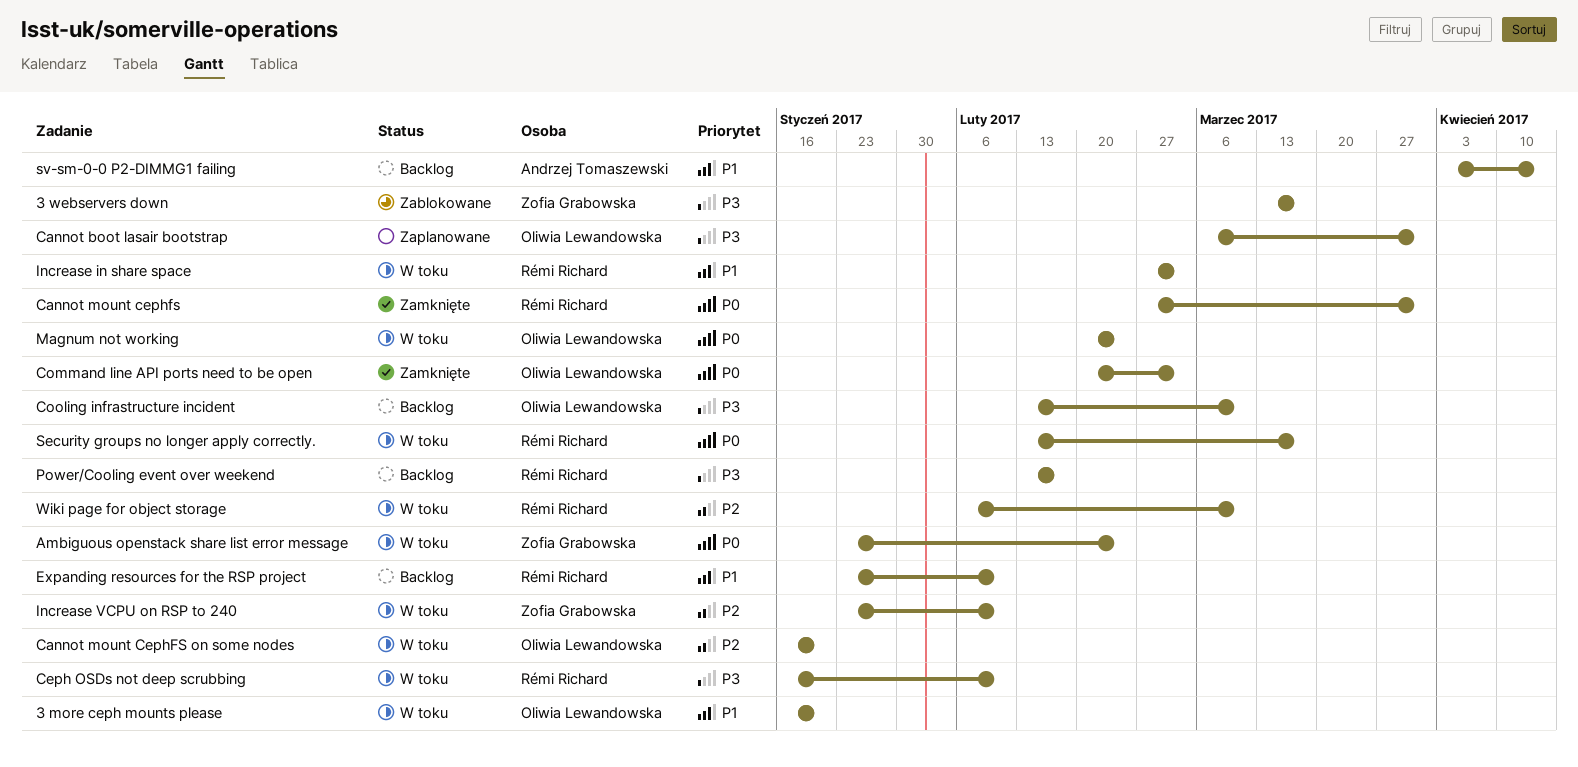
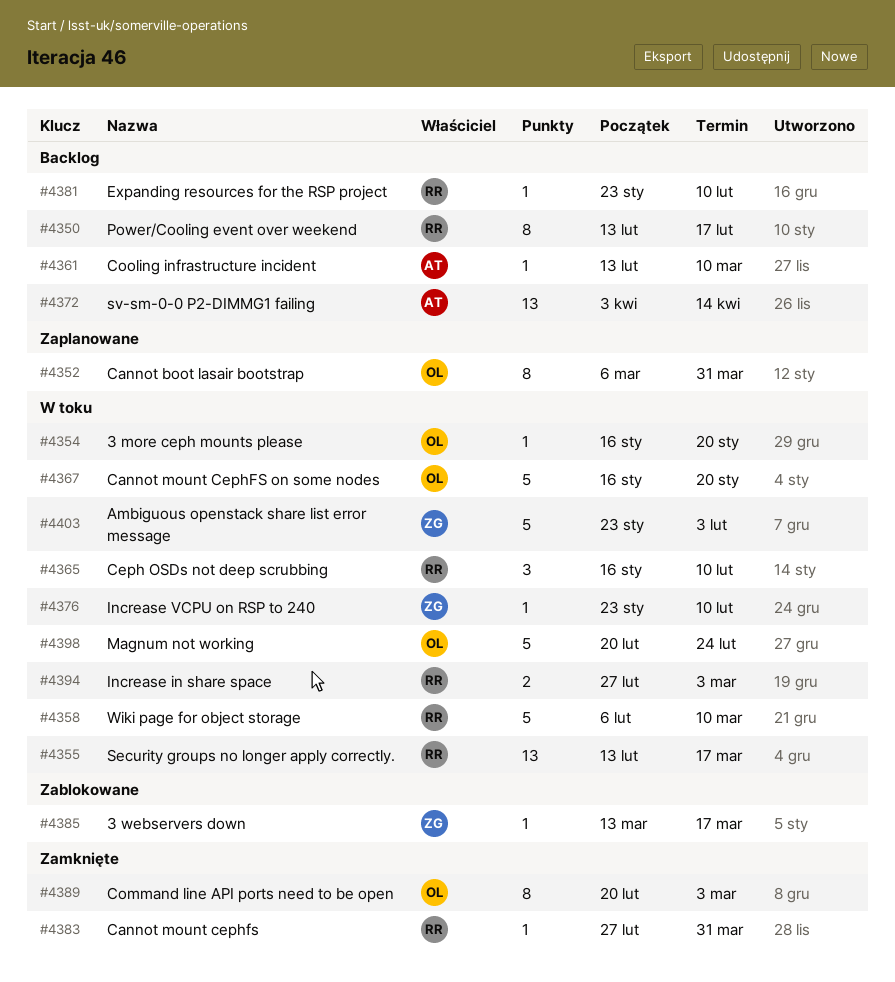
Ambiguous openstack share list error message, due: Feb 24 -> Feb 3
Cooling infrastructure incident, owner: Oliwia Lewandowska -> Andrzej Tomaszewski

